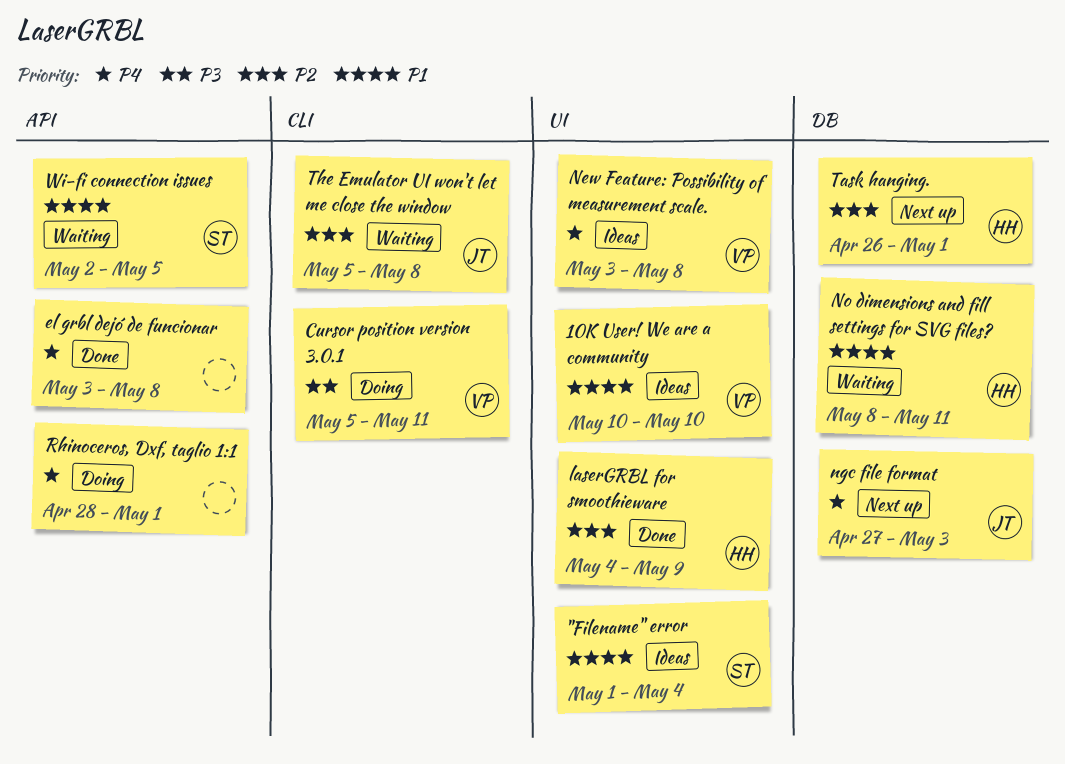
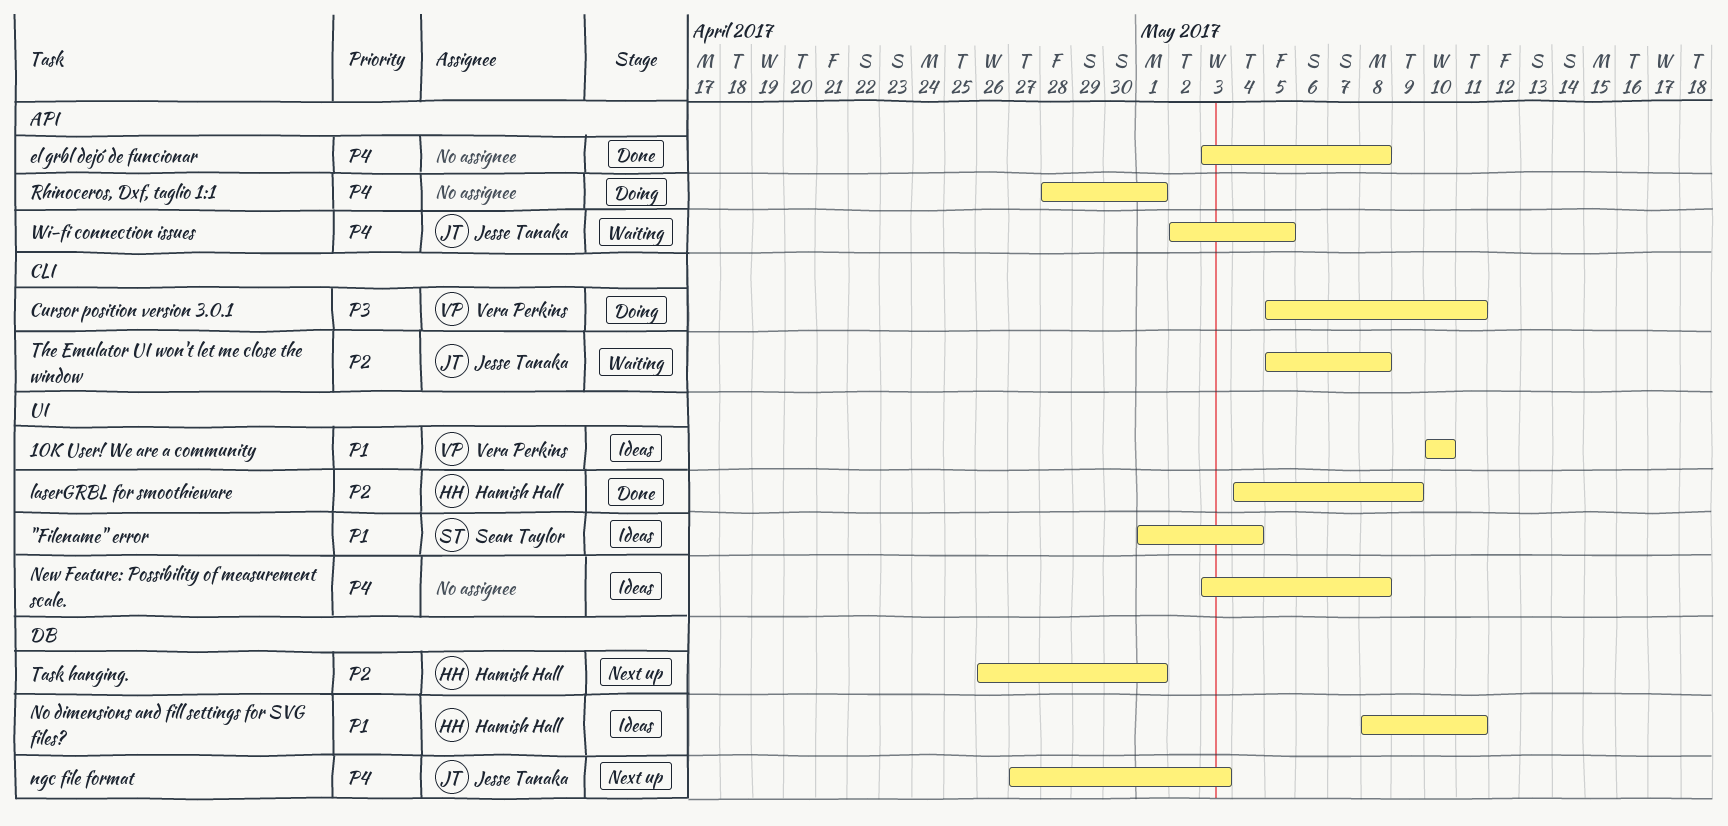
New Feature: Possibility of measurement scale., owner: Vera Perkins -> none
No dimensions and fill settings for SVG files?, status: Waiting -> Ideas
Wi-fi connection issues, owner: Sean Taylor -> Jesse Tanaka
Wi-fi connection issues, priority: P1 -> P4

